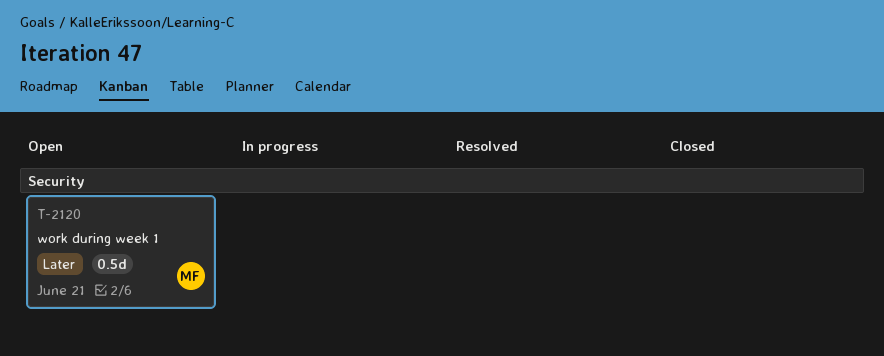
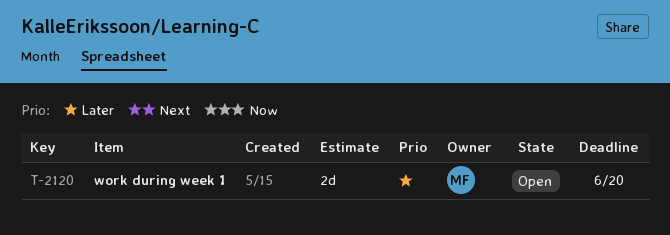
T-2120, estimate: 0.5d -> 2d
T-2120, due: Jun 21 -> Jun 20

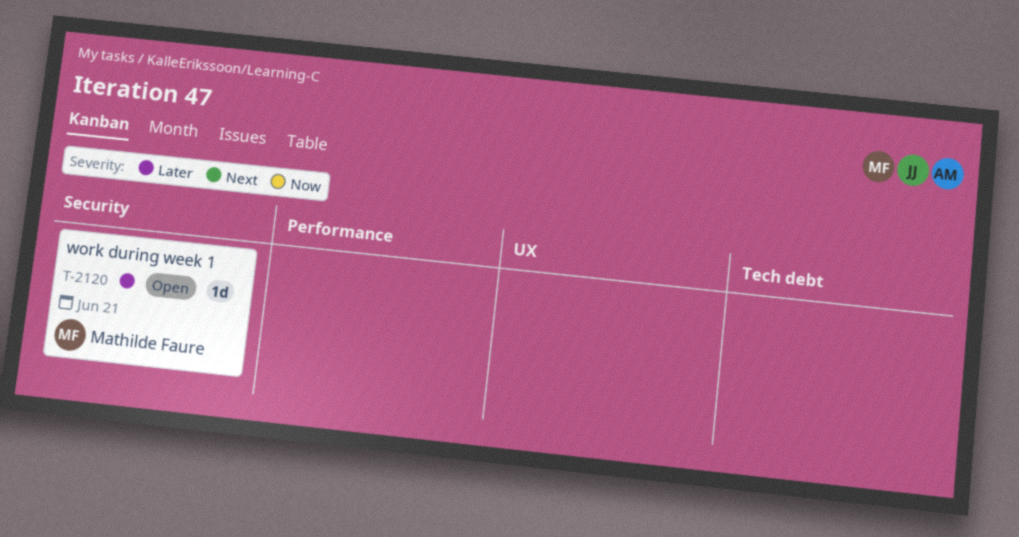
T-2120, estimate: 2d -> 1d
T-2120, due: Jun 20 -> Jun 21

